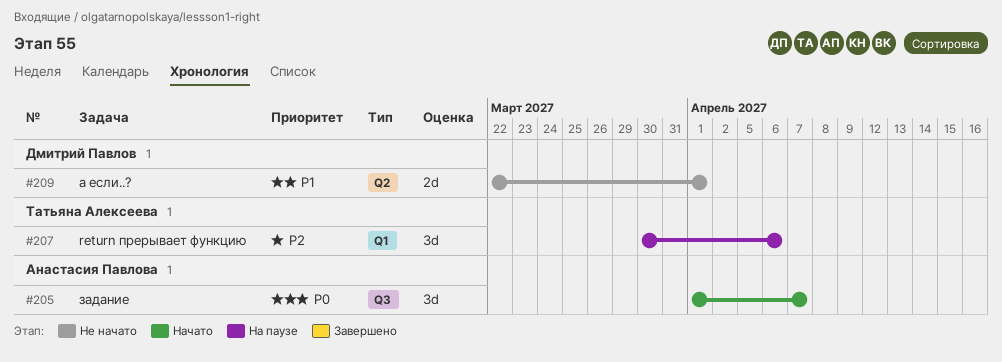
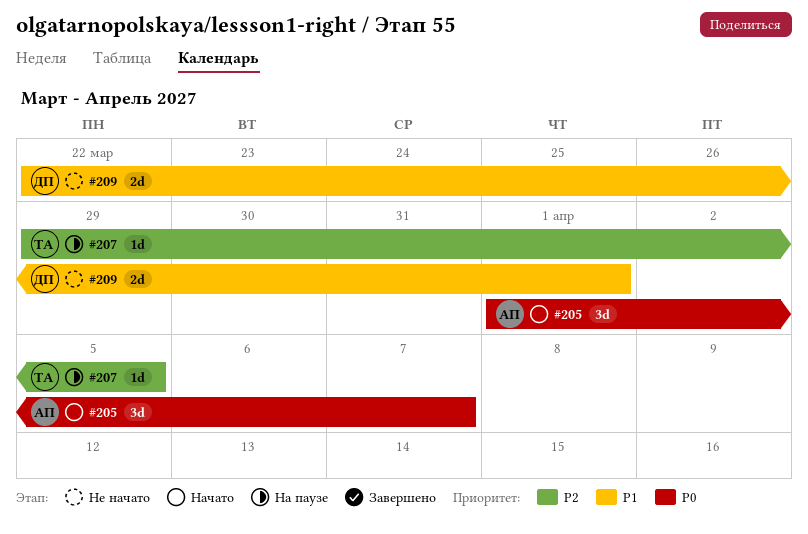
#207, estimate: 3d -> 1d
#207, start: Mar 30 -> Mar 29
#207, due: Apr 6 -> Apr 5

